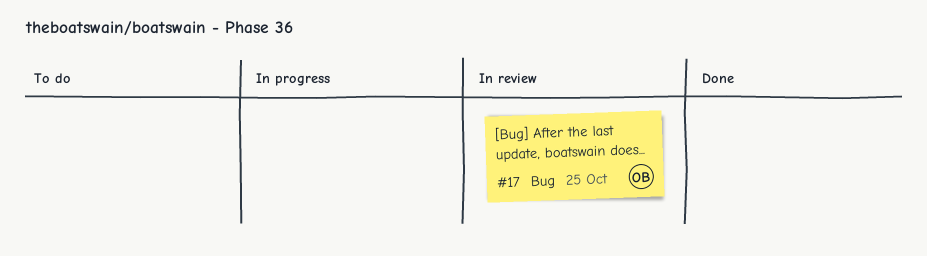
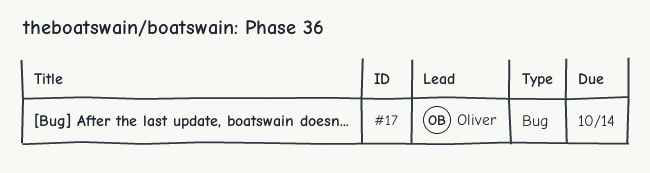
#17, due: Oct 25 -> Oct 14

